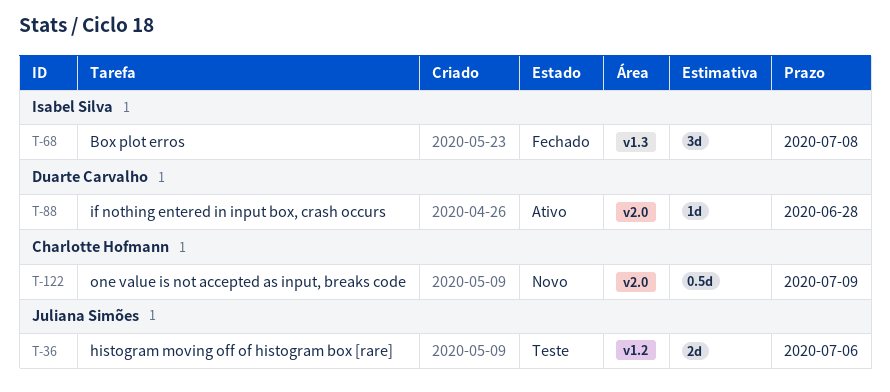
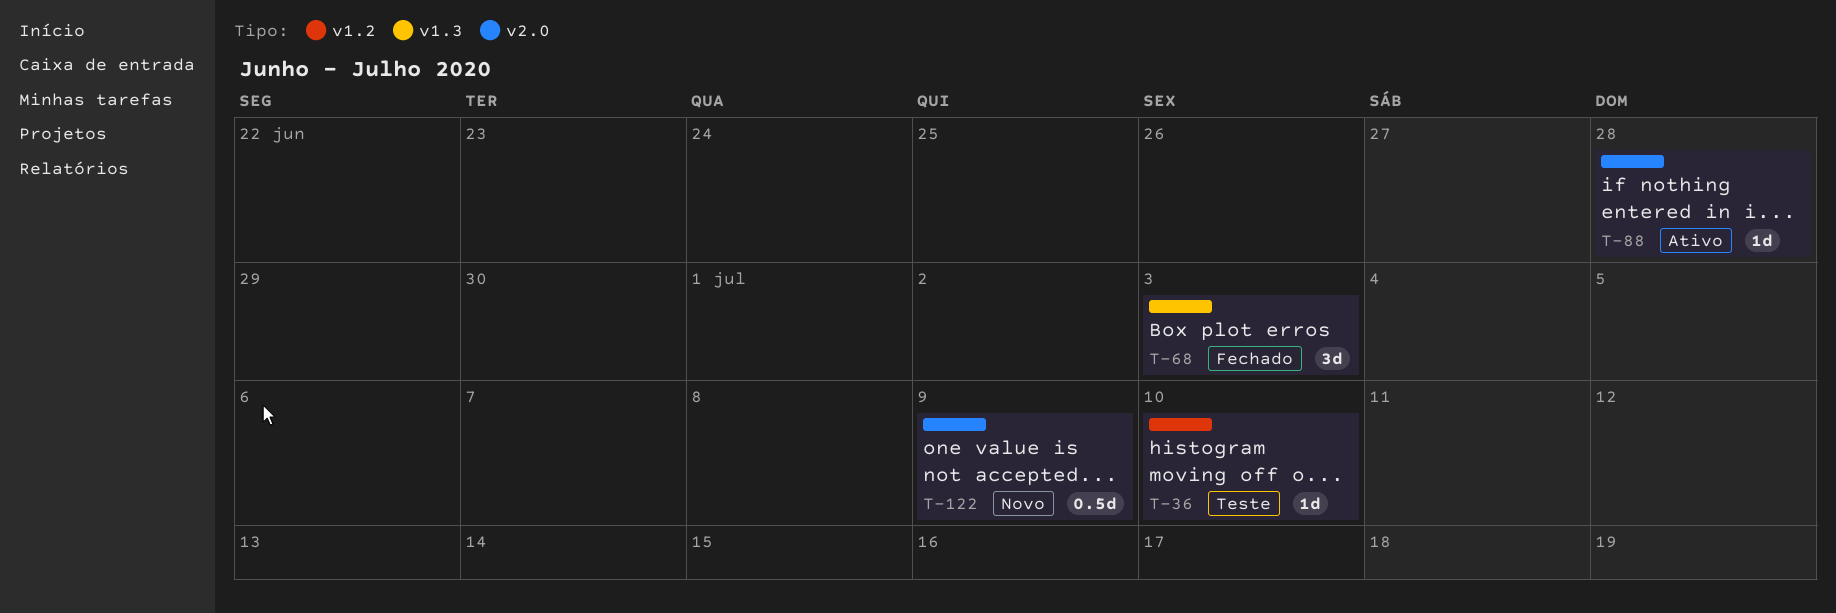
T-36, estimate: 2d -> 1d
T-36, due: Jul 6 -> Jul 10
T-68, due: Jul 8 -> Jul 3

